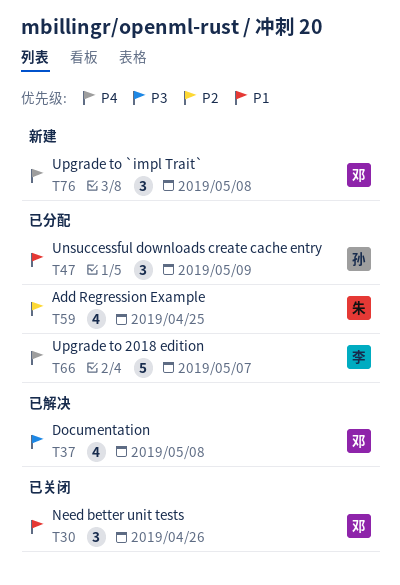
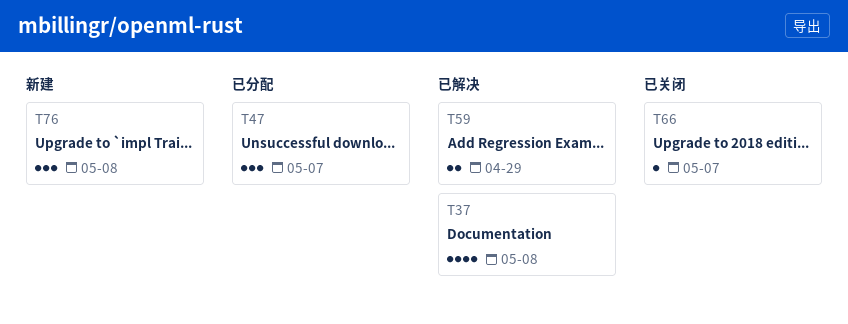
T30: present -> none
T47, due: May 9 -> May 7
T59, status: 已分配 -> 已解决
T59, estimate: 4 -> 2
T59, due: Apr 25 -> Apr 29
T66, status: 已分配 -> 已关闭
T66, estimate: 5 -> 1

